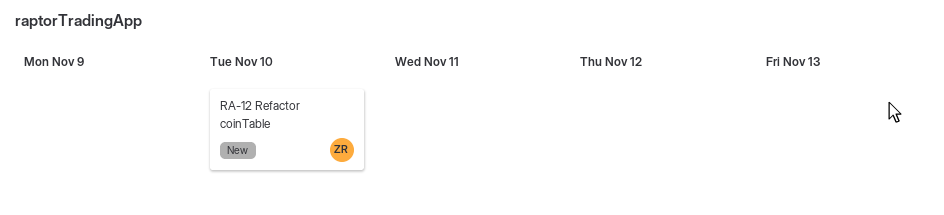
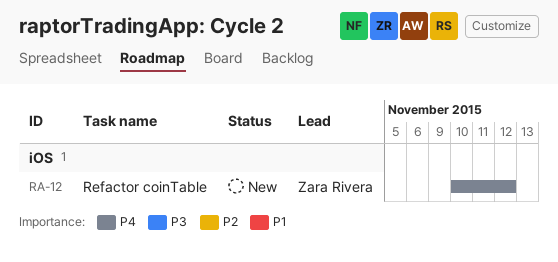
RA-12, due: Nov 10 -> Nov 12

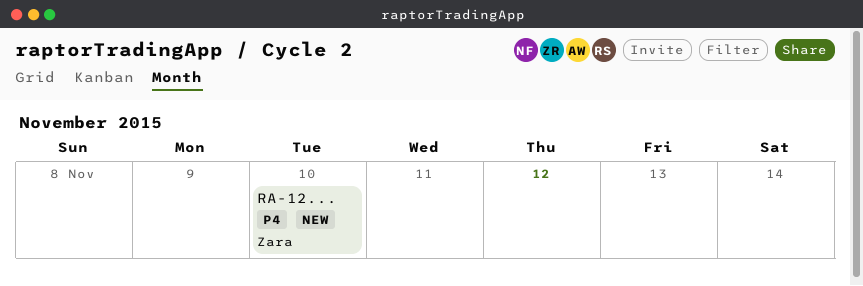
RA-12, due: Nov 12 -> Nov 10

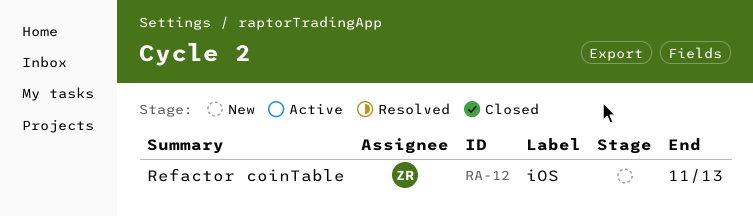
RA-12, due: Nov 10 -> Nov 13

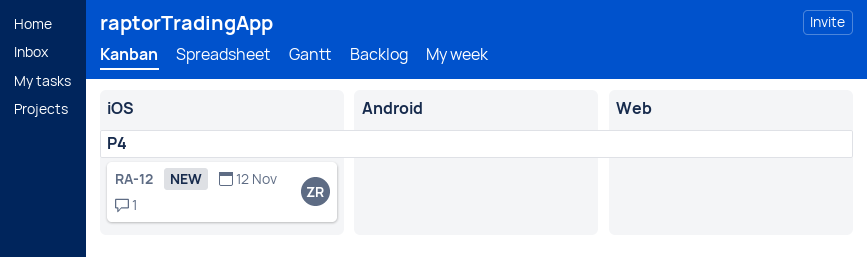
RA-12, due: Nov 13 -> Nov 12

